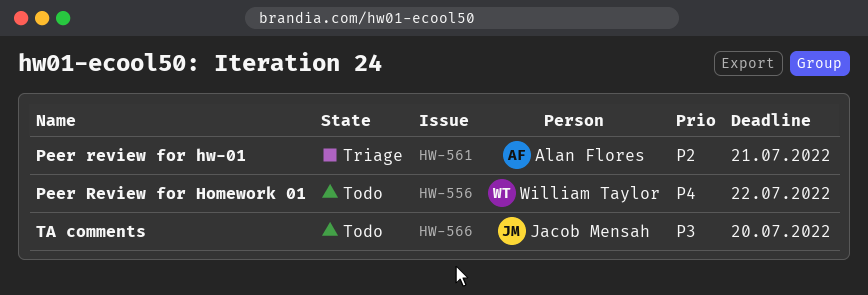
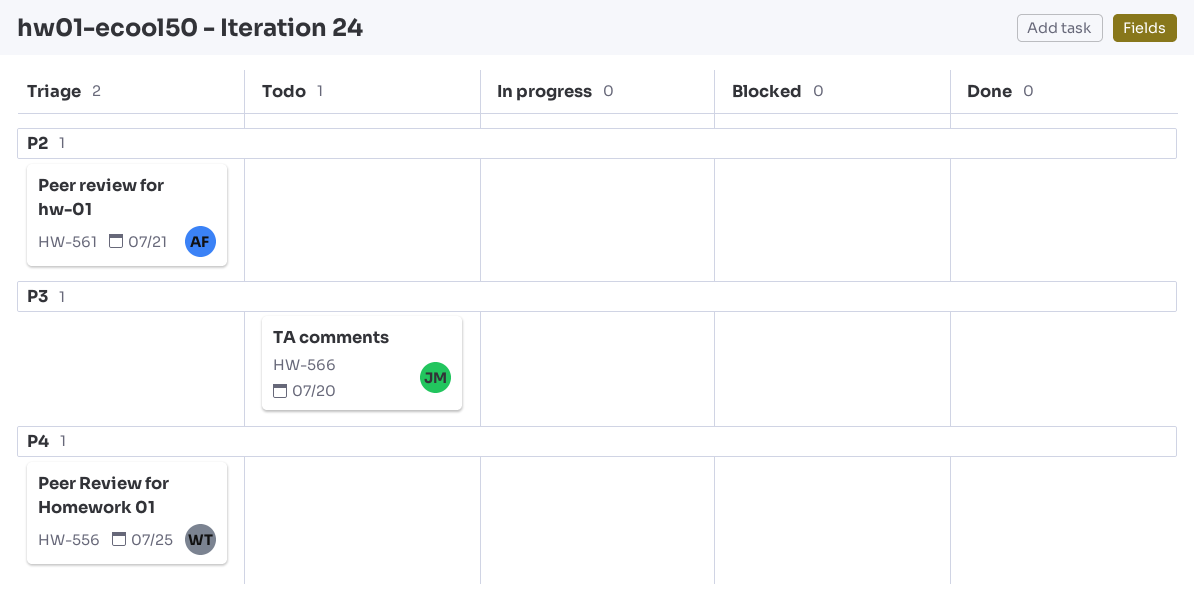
HW-556, status: Todo -> Triage
HW-556, due: Jul 22 -> Jul 25

